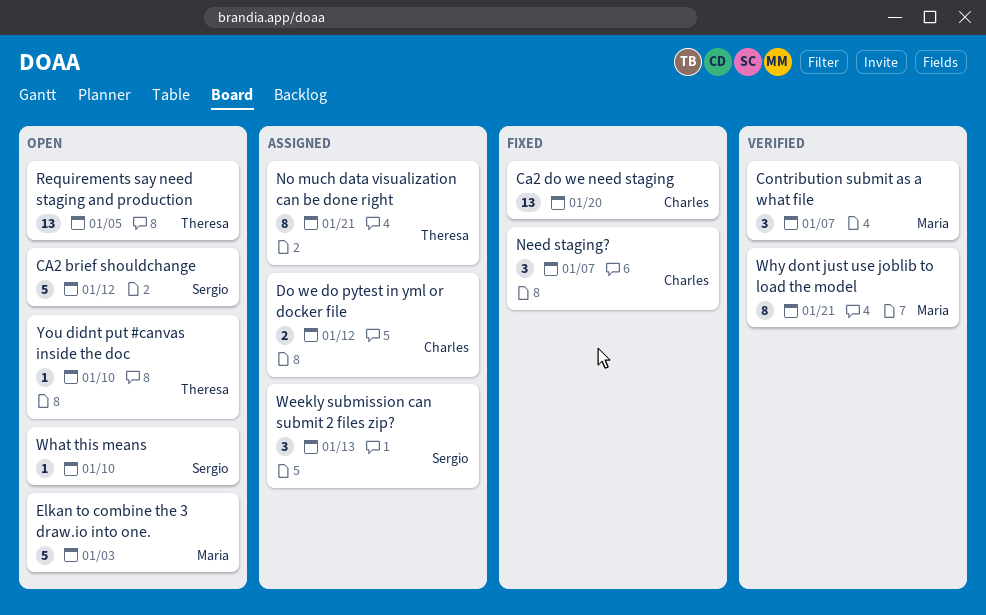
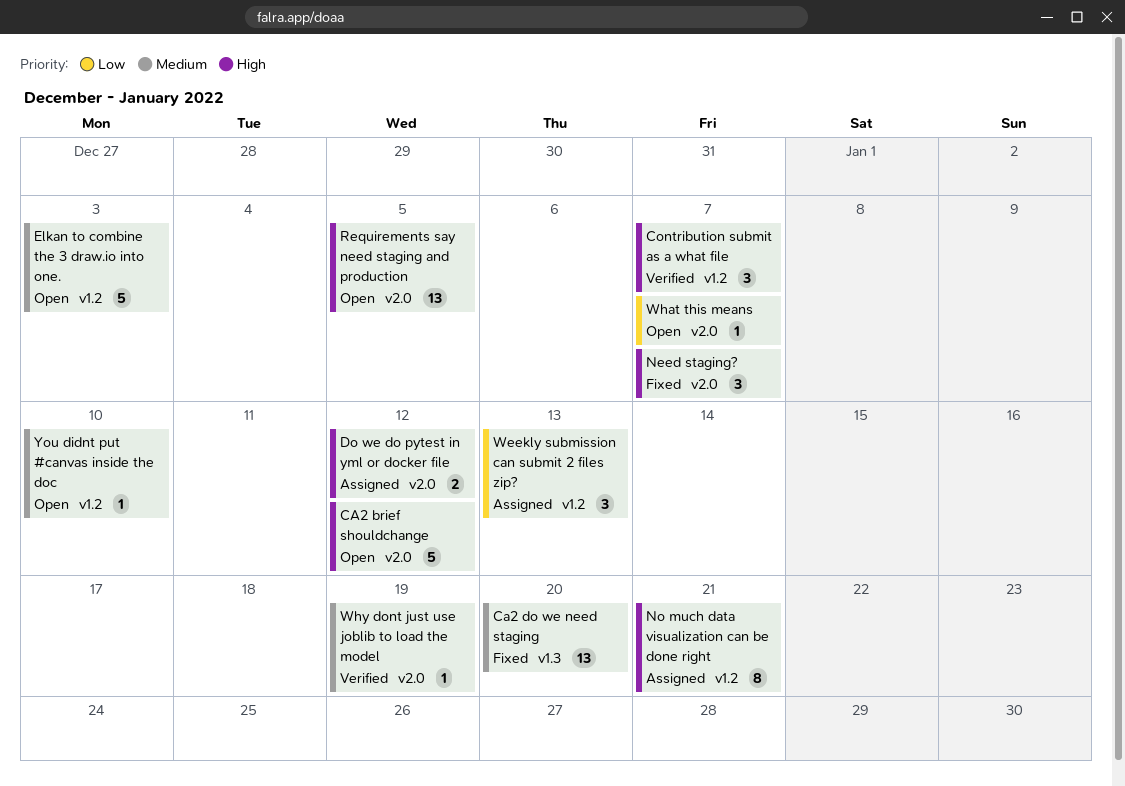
What this means, due: Jan 10 -> Jan 7
Why dont just use joblib to load the model, estimate: 8 -> 1
Why dont just use joblib to load the model, due: Jan 21 -> Jan 19

